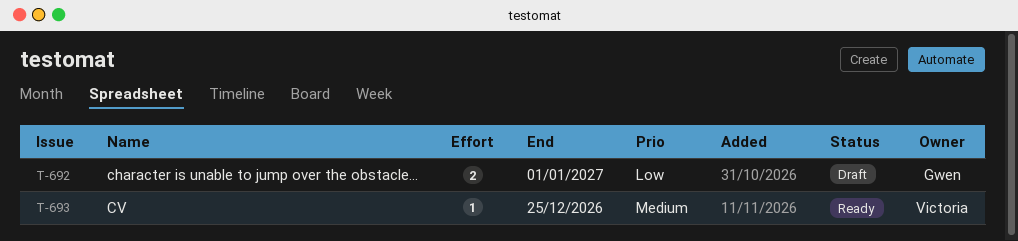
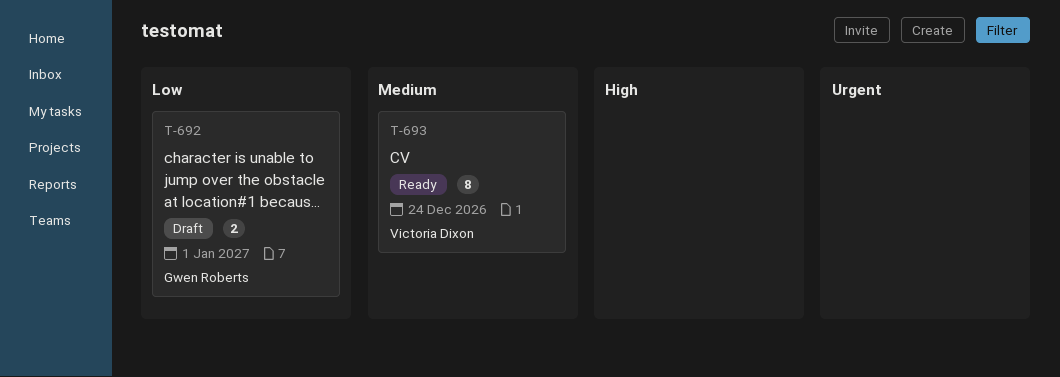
T-693, estimate: 1 -> 8
T-693, due: Dec 25 -> Dec 24

